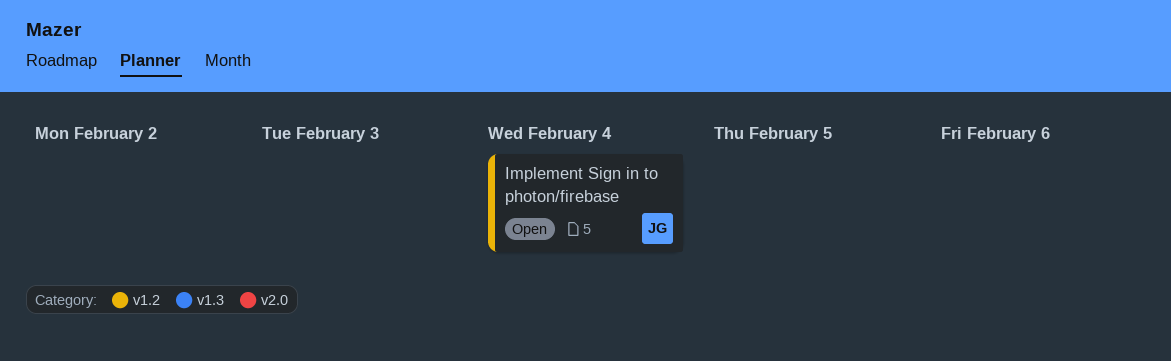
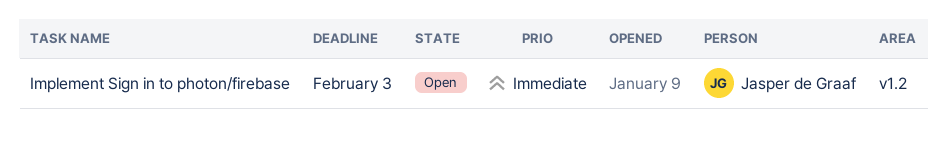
Implement Sign in to photon/firebase, due: Feb 4 -> Feb 3

